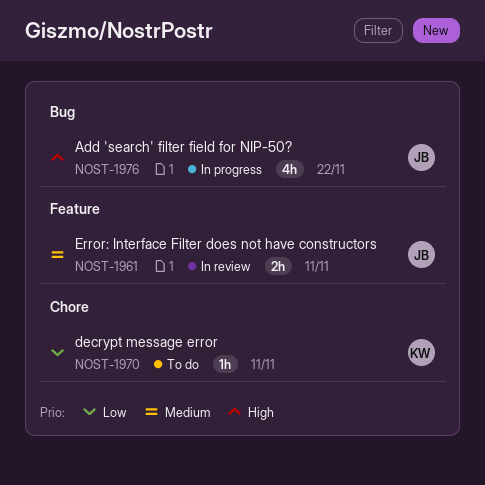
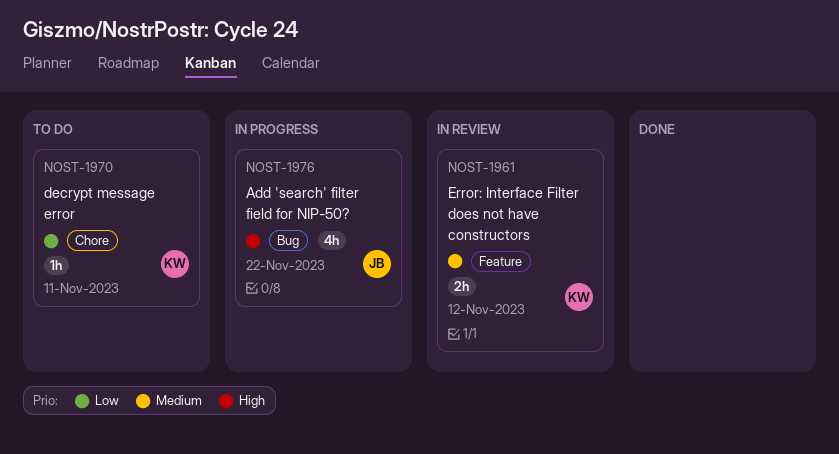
NOST-1961, owner: JB -> KW
NOST-1961, due: Nov 11 -> Nov 12

